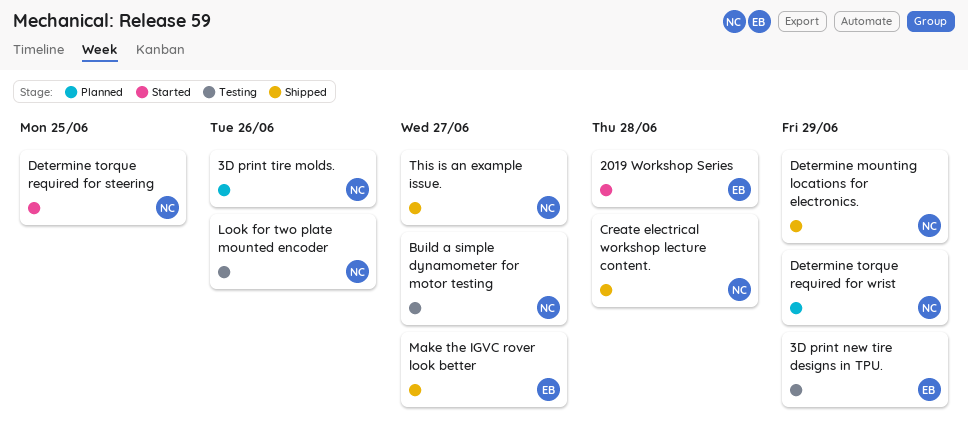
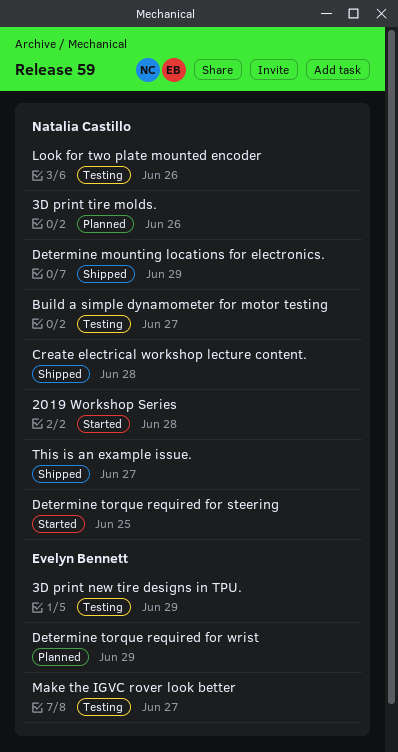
2019 Workshop Series, owner: Evelyn Bennett -> Natalia Castillo
Determine torque required for wrist, owner: Natalia Castillo -> Evelyn Bennett
Make the IGVC rover look better, status: Shipped -> Testing

